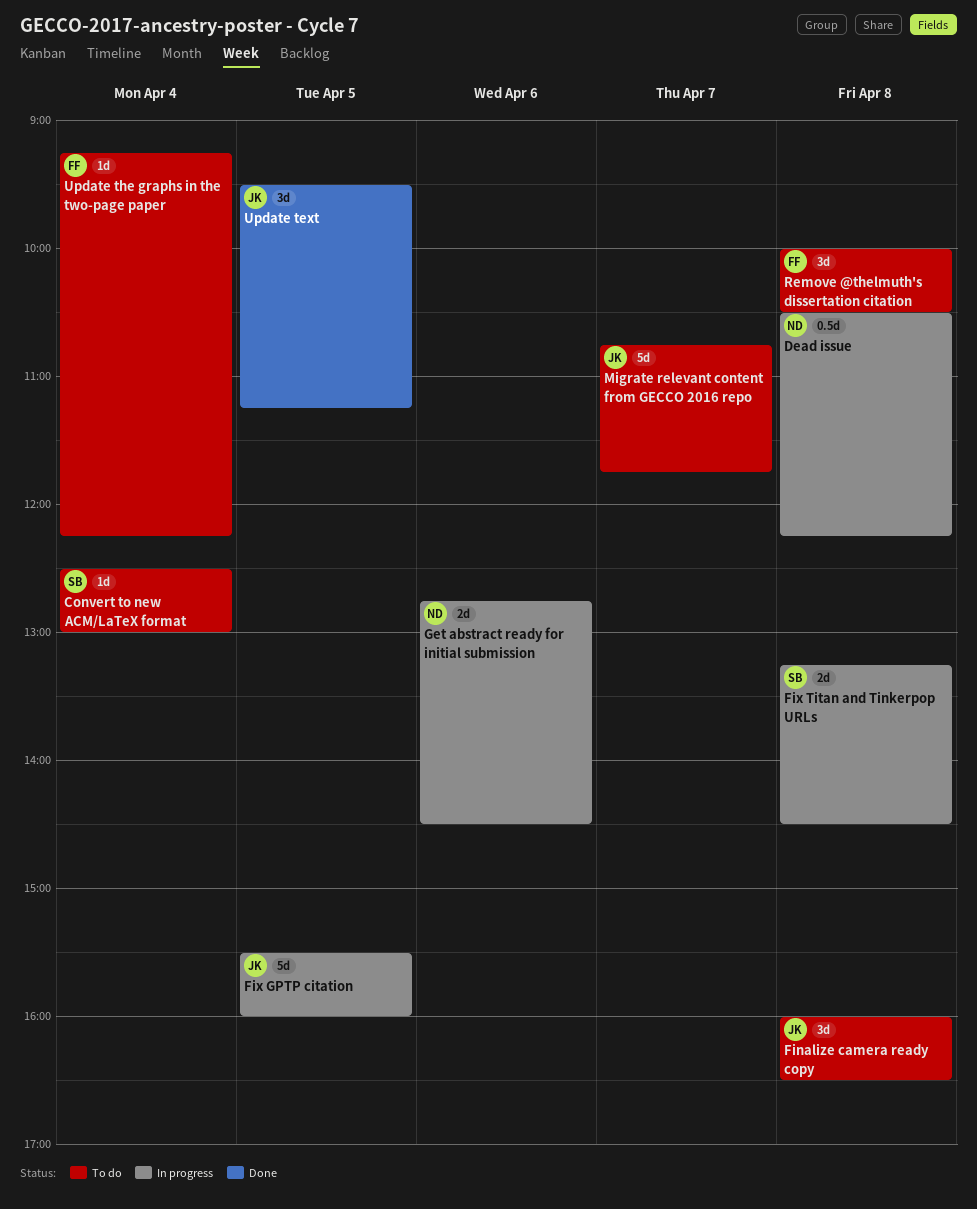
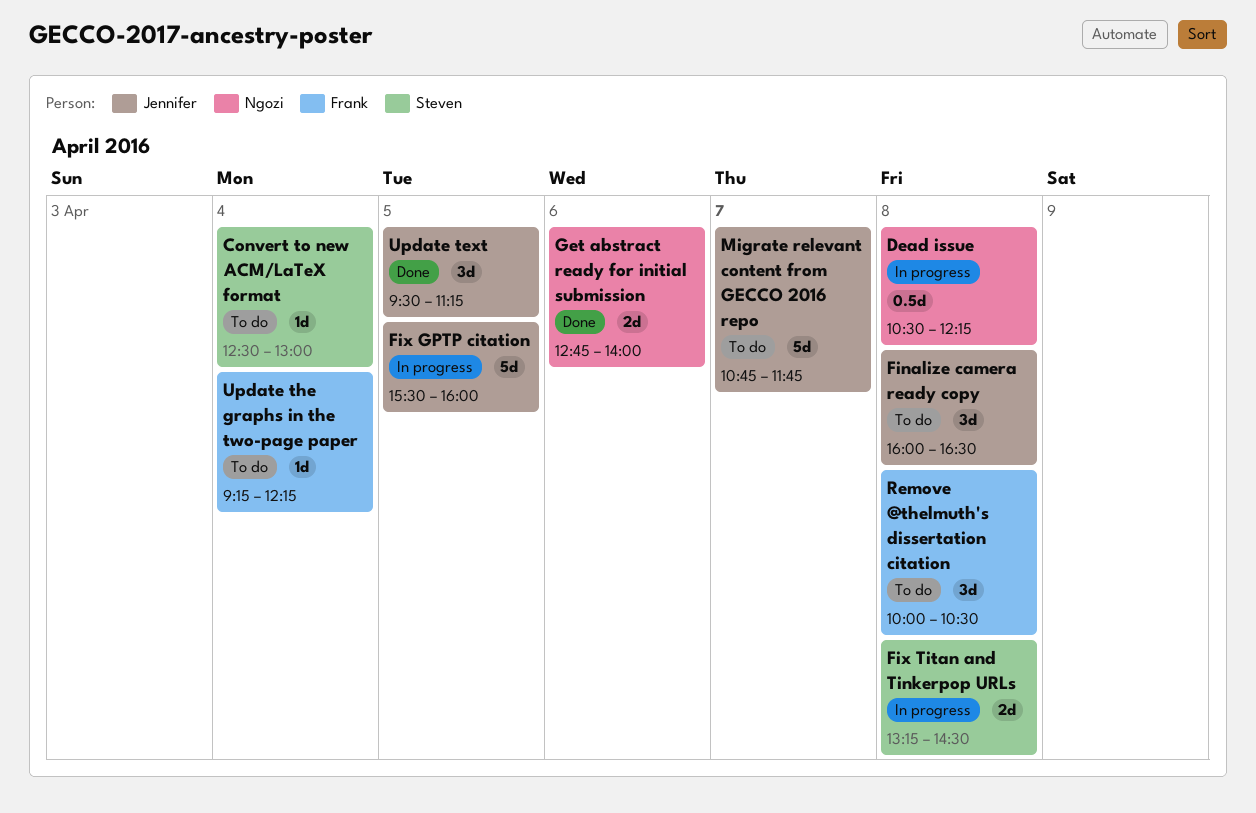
Get abstract ready for initial submission, status: In progress -> Done
Get abstract ready for initial submission, ends: 14:30 -> 14:00

